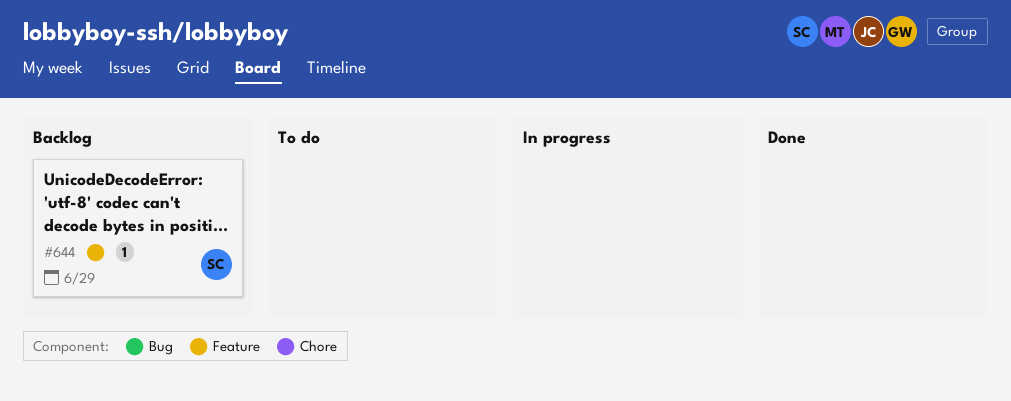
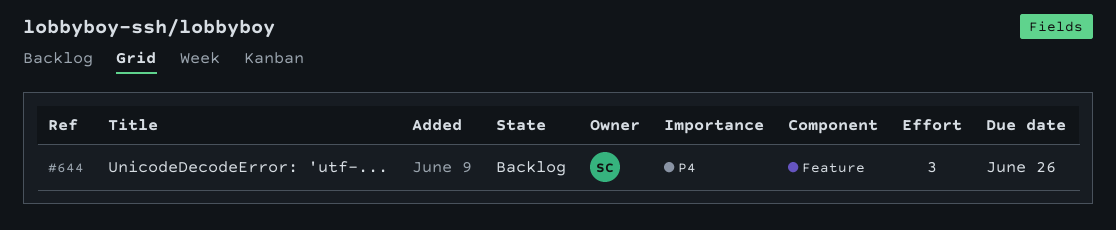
#644, estimate: 1 -> 3
#644, due: Jun 29 -> Jun 26

